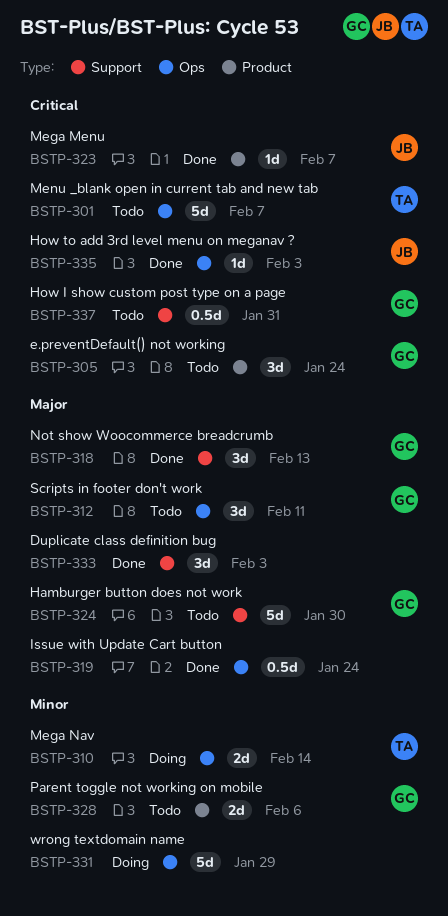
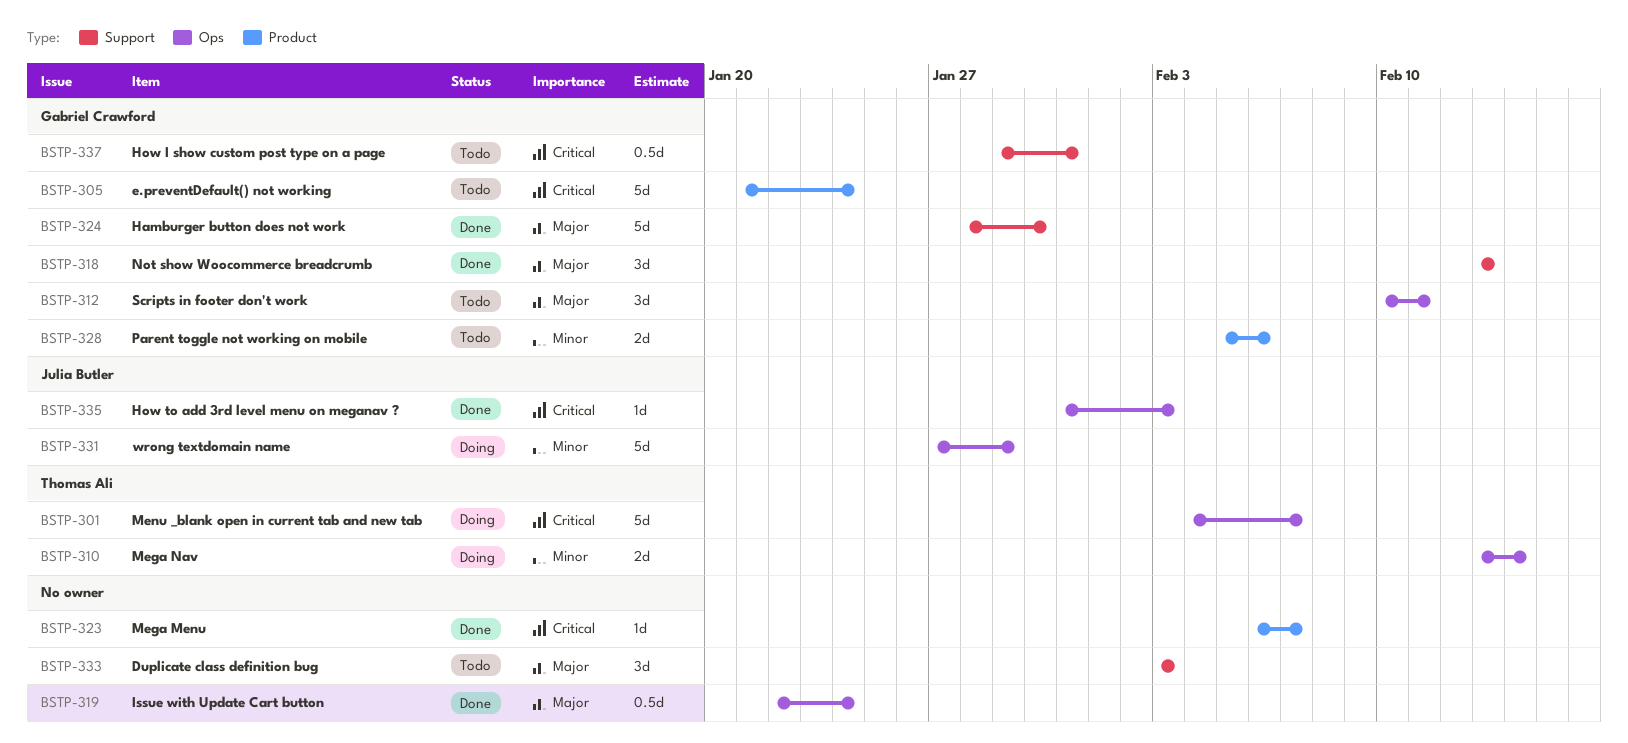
BSTP-301, status: Todo -> Doing
BSTP-305, estimate: 3d -> 5d
BSTP-323, owner: Julia Butler -> none
BSTP-324, status: Todo -> Done
BSTP-331, owner: none -> Julia Butler
BSTP-333, status: Done -> Todo

